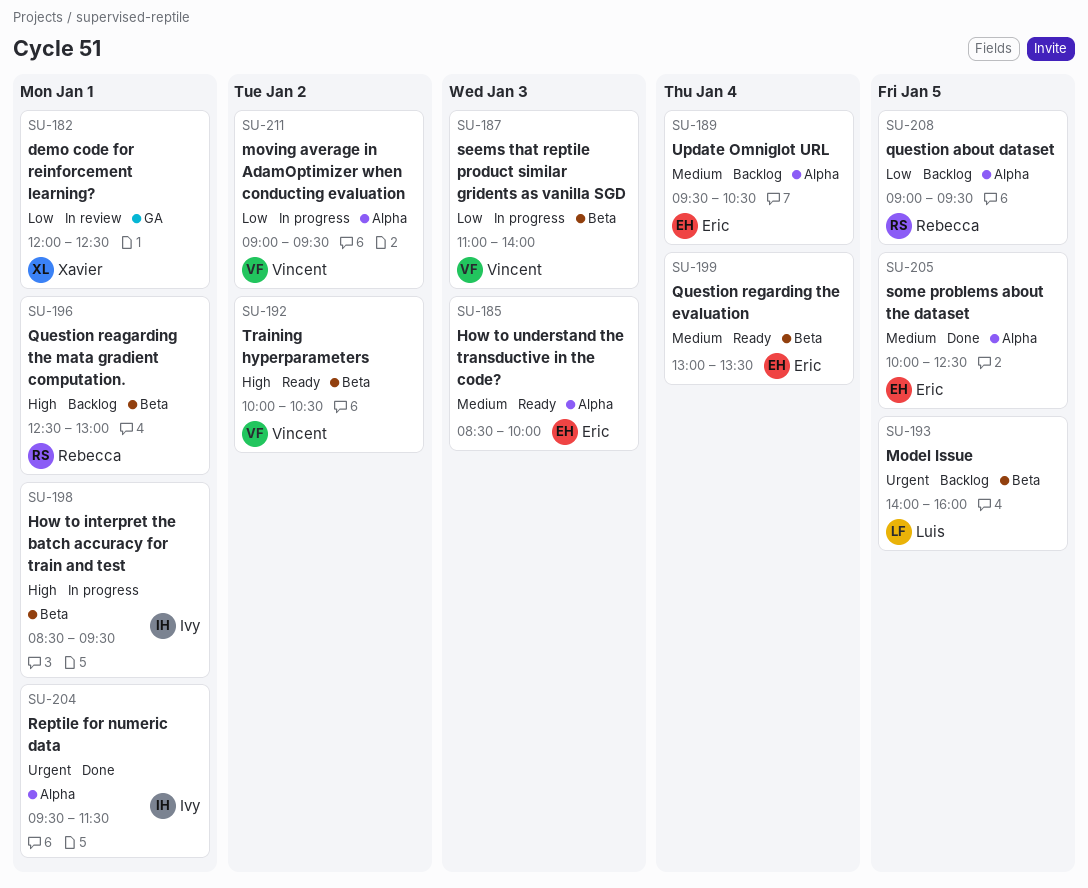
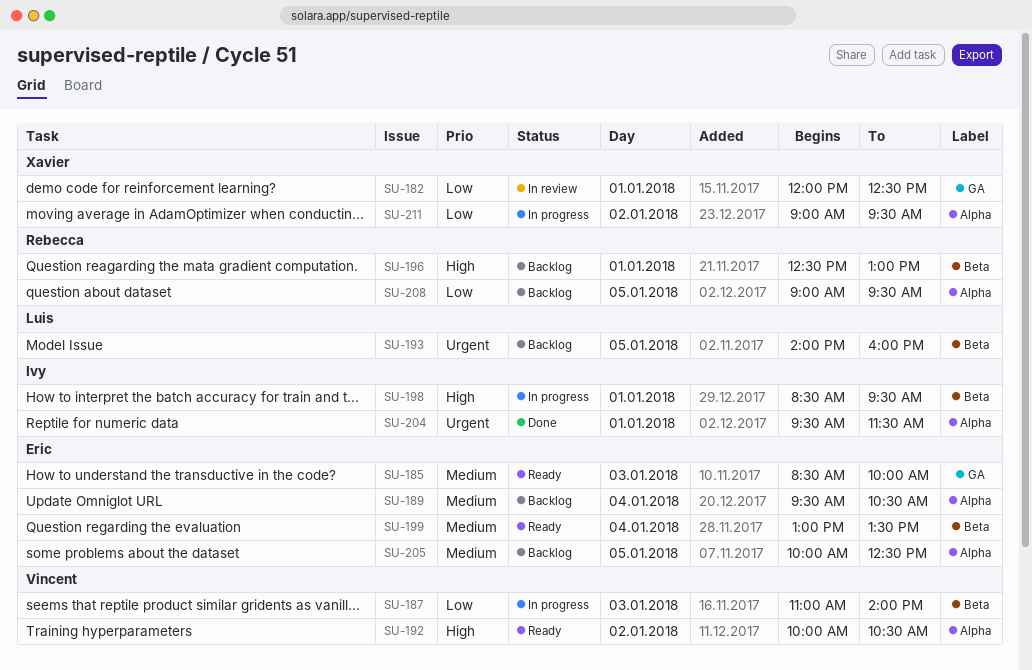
SU-185, label: Alpha -> GA
SU-192, label: Beta -> Alpha
SU-205, status: Done -> Backlog
SU-211, owner: Vincent -> Xavier

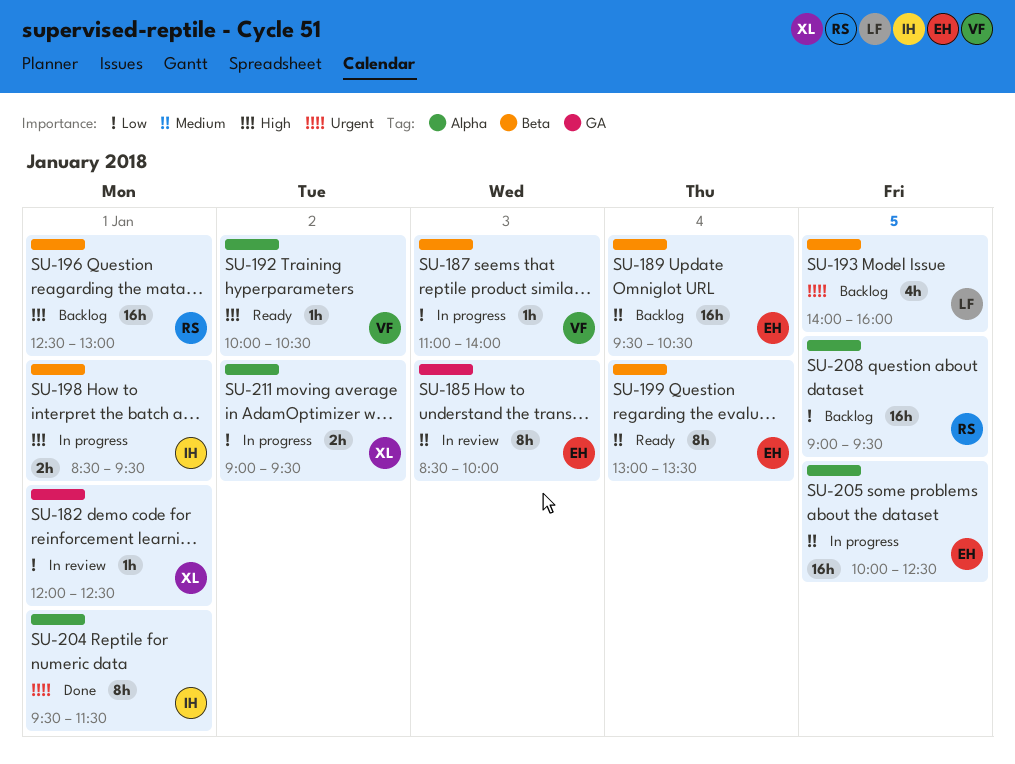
SU-185, status: Ready -> In review
SU-189, label: Alpha -> Beta
SU-205, status: Backlog -> In progress

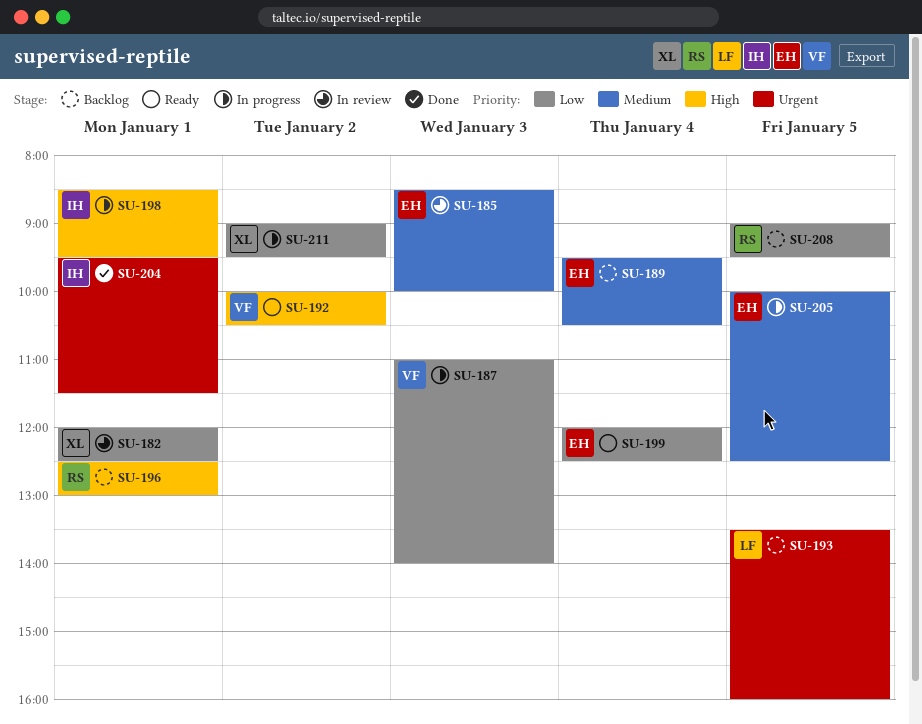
SU-193, begins: 14:00 -> 13:30
SU-199, priority: Medium -> Low
SU-199, begins: 13:00 -> 12:00
SU-199, ends: 13:30 -> 12:30

